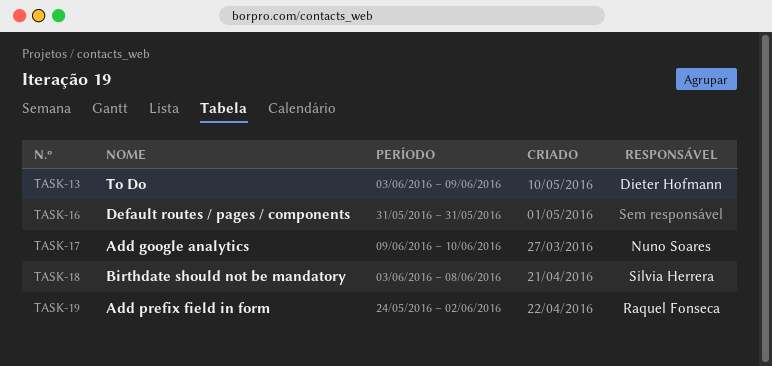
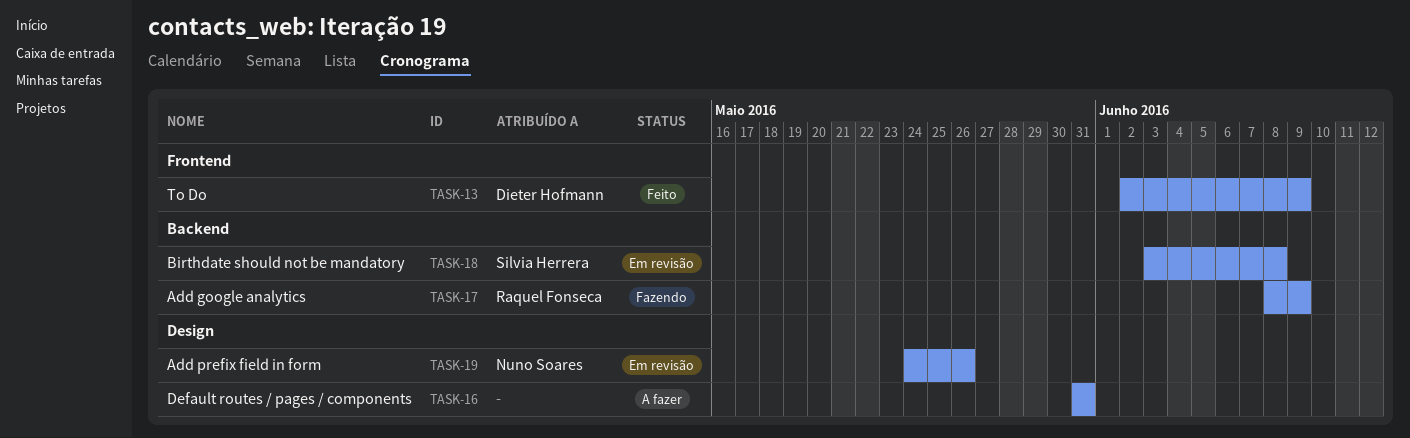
TASK-13, start: Jun 3 -> Jun 2
TASK-17, owner: Nuno Soares -> Raquel Fonseca
TASK-17, start: Jun 9 -> Jun 8
TASK-17, due: Jun 10 -> Jun 9
TASK-19, owner: Raquel Fonseca -> Nuno Soares
TASK-19, due: Jun 2 -> May 26

